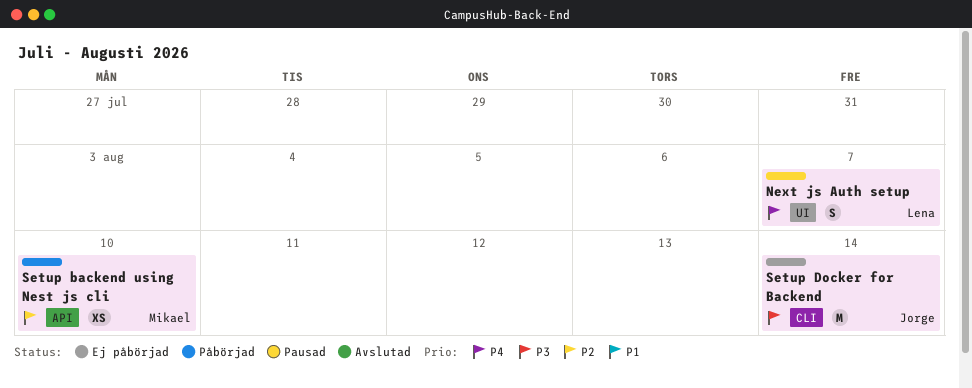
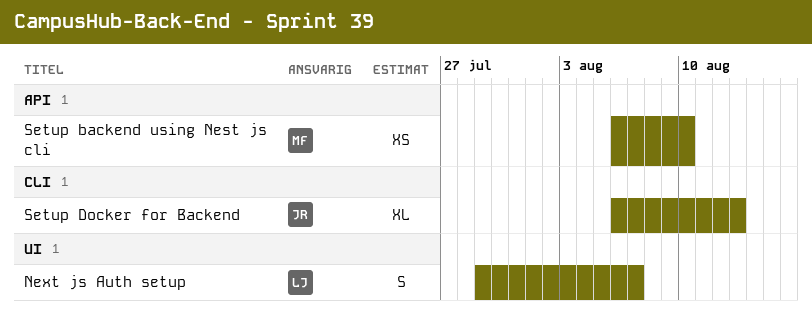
Setup Docker for Backend, estimate: M -> XL
Setup Docker for Backend, due: Aug 14 -> Aug 13

